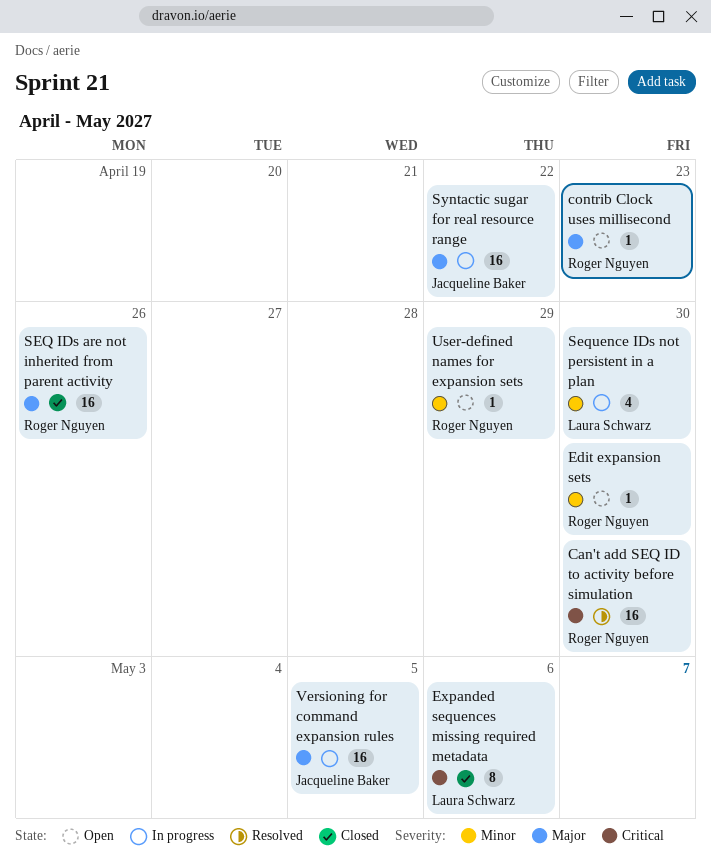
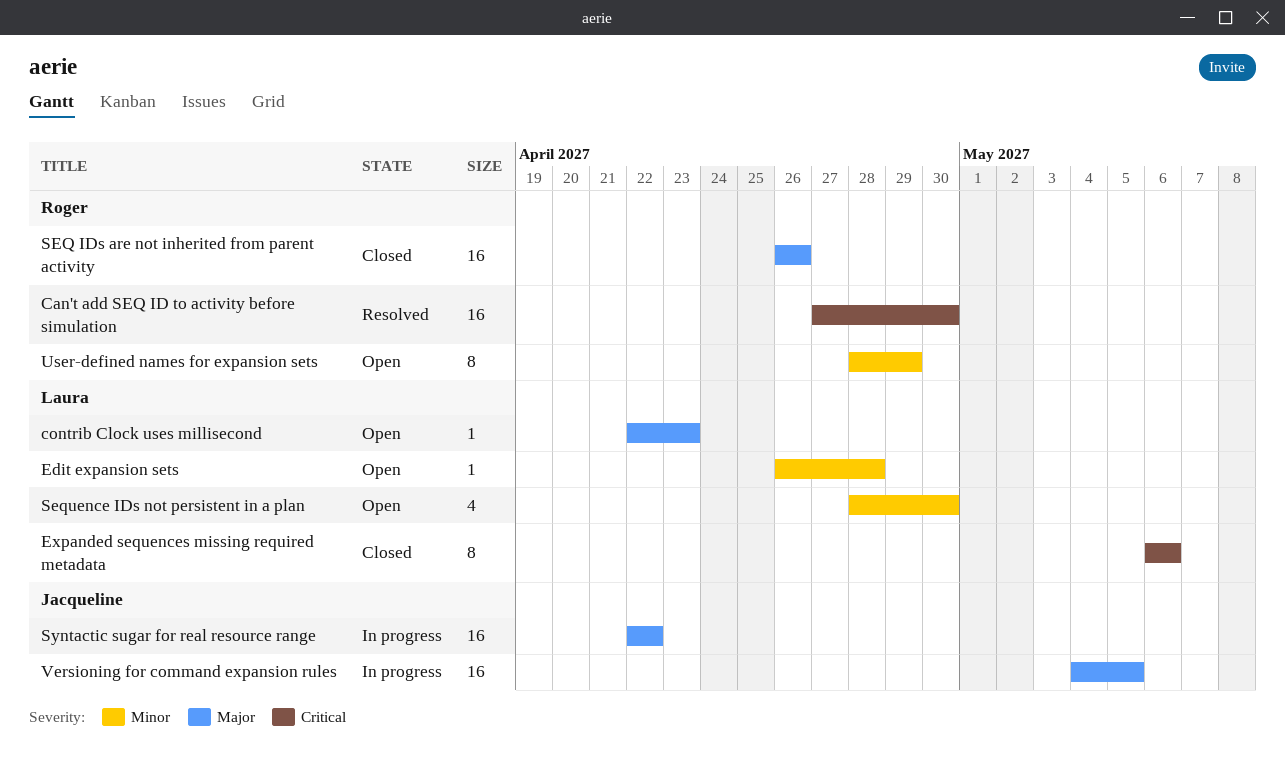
contrib Clock uses millisecond, owner: Roger Nguyen -> Laura Schwarz
Edit expansion sets, owner: Roger Nguyen -> Laura Schwarz
Edit expansion sets, due: Apr 30 -> Apr 28
Sequence IDs not persistent in a plan, status: In progress -> Open
User-defined names for expansion sets, estimate: 1 -> 8

